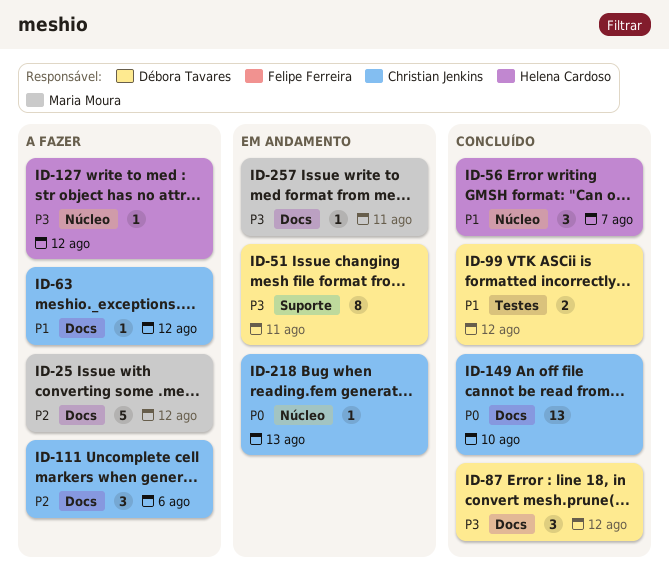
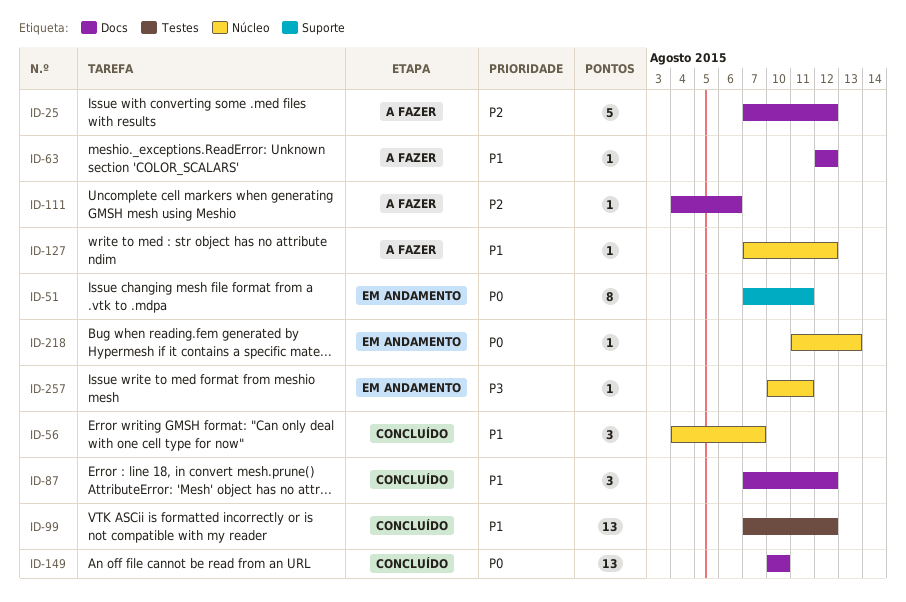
ID-51, priority: P3 -> P0
ID-87, priority: P3 -> P1
ID-99, estimate: 2 -> 13
ID-111, estimate: 3 -> 1
ID-127, priority: P3 -> P1
ID-257, label: Docs -> Núcleo

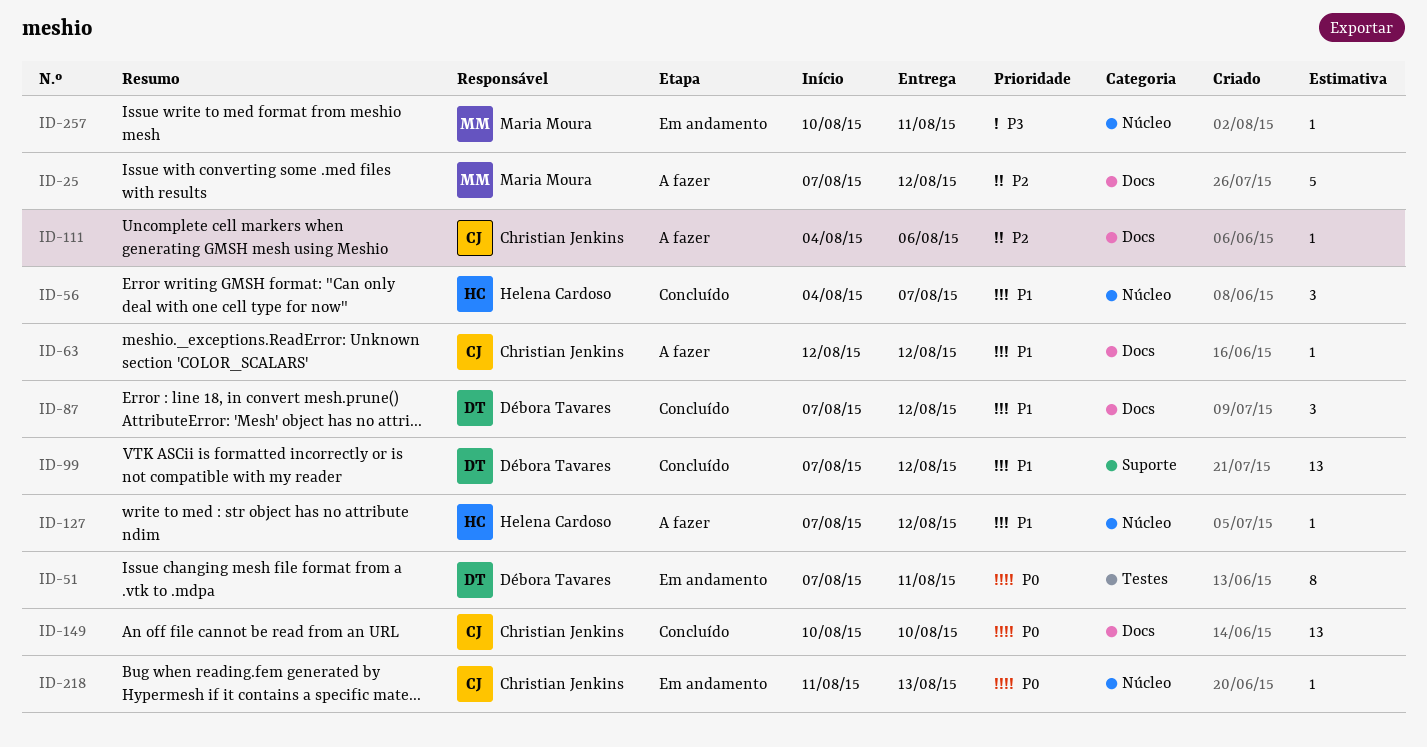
ID-51, label: Suporte -> Testes
ID-99, label: Testes -> Suporte

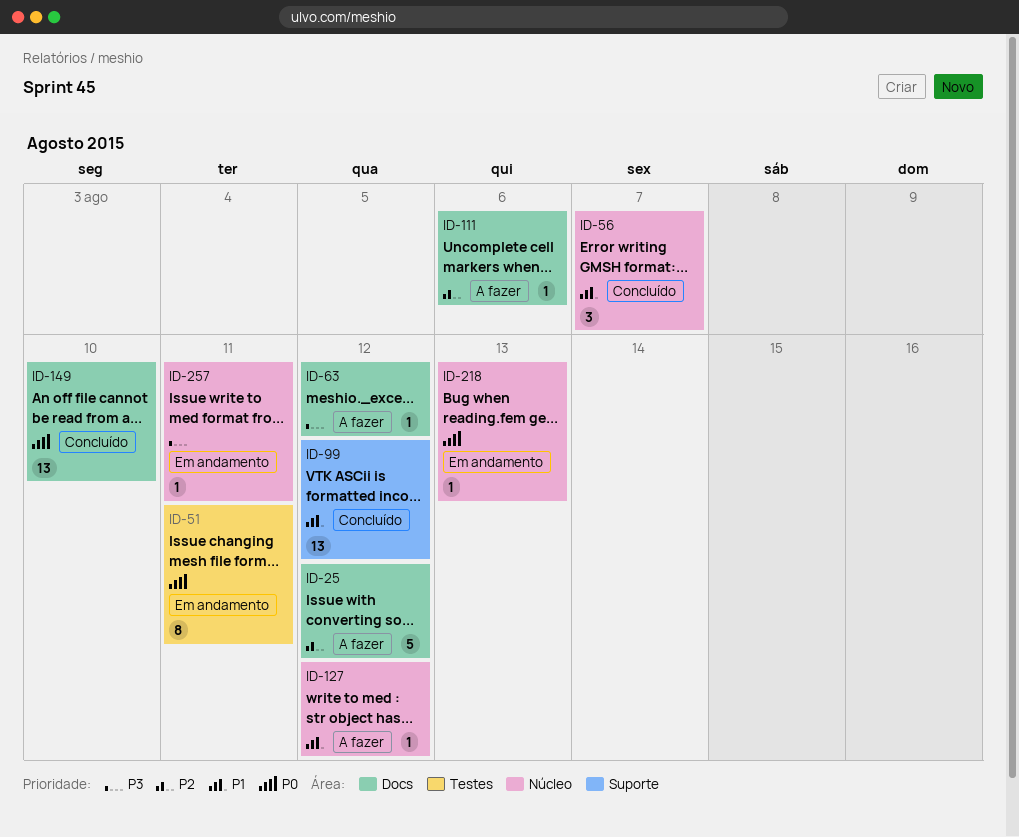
ID-63, priority: P1 -> P3
ID-87: present -> none

